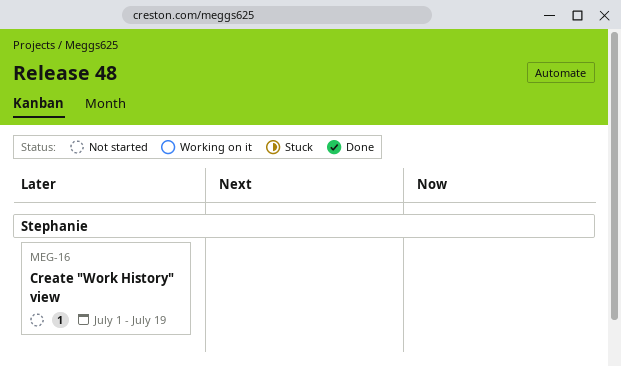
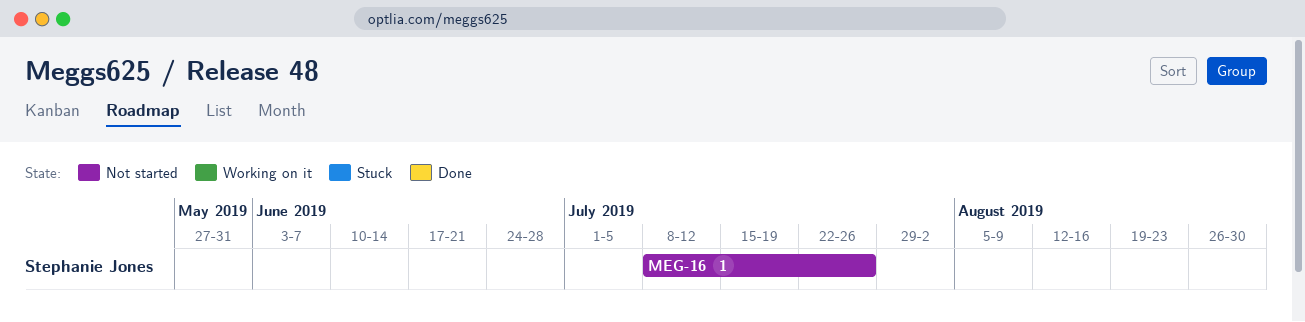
MEG-16, start: Jul 1 -> Jul 8
MEG-16, due: Jul 19 -> Jul 26

